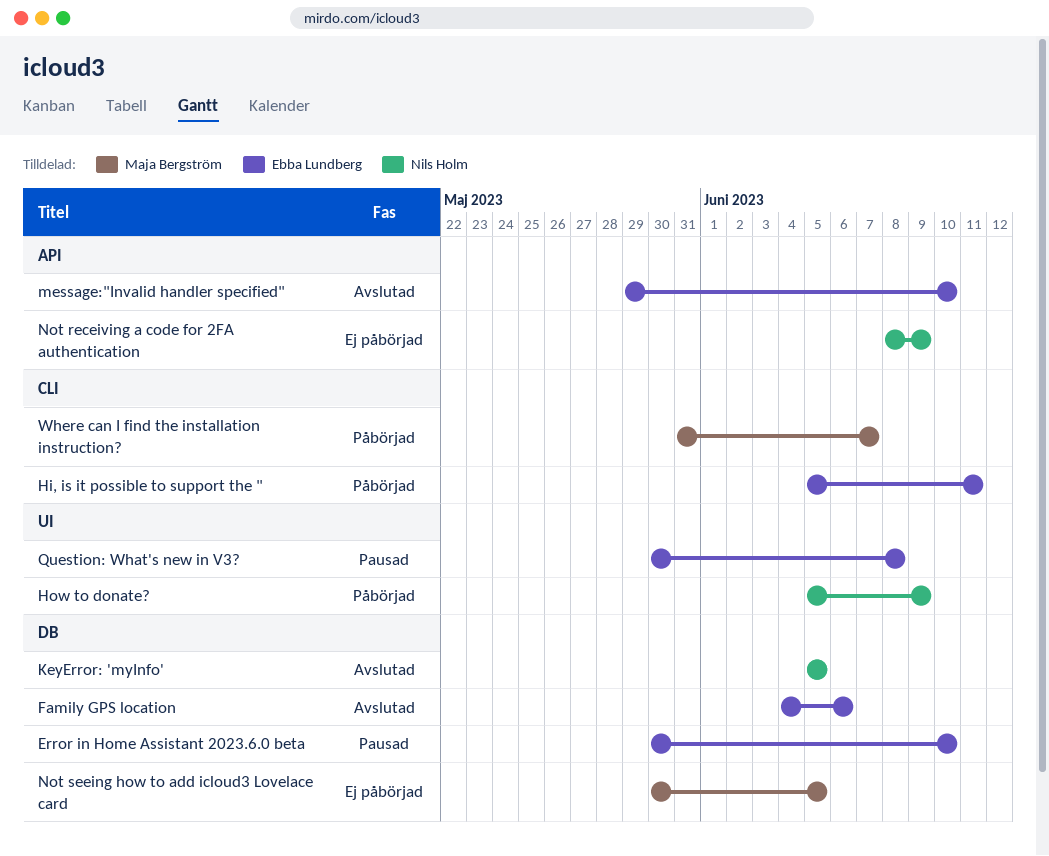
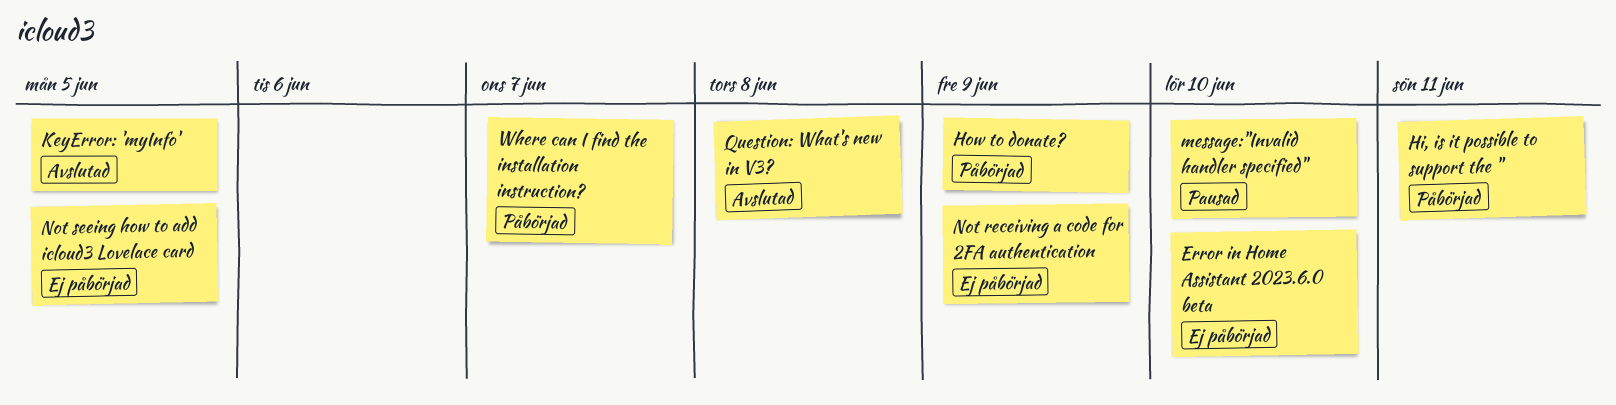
Error in Home Assistant 2023.6.0 beta, status: Pausad -> Ej påbörjad
Family GPS location: present -> none
message:"Invalid handler specified", status: Avslutad -> Pausad
Question: What's new in V3?, status: Pausad -> Avslutad

